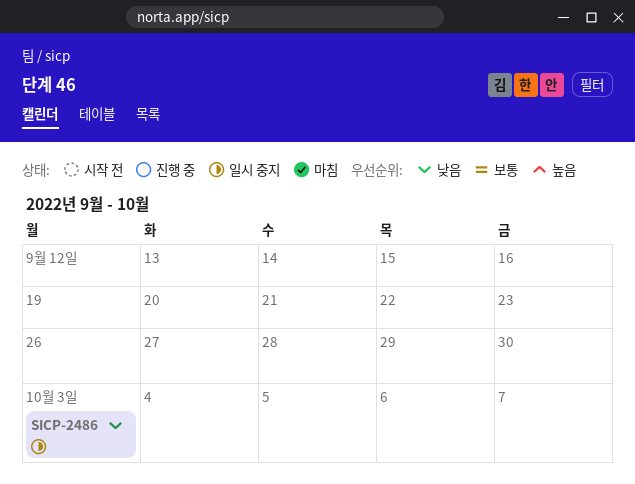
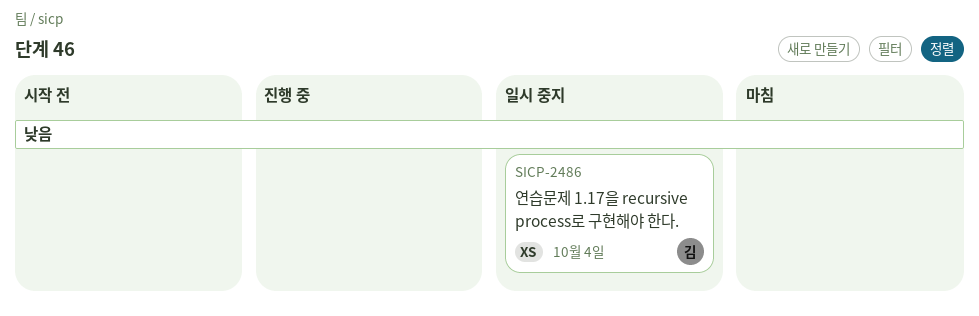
SICP-2486, due: Oct 3 -> Oct 4

